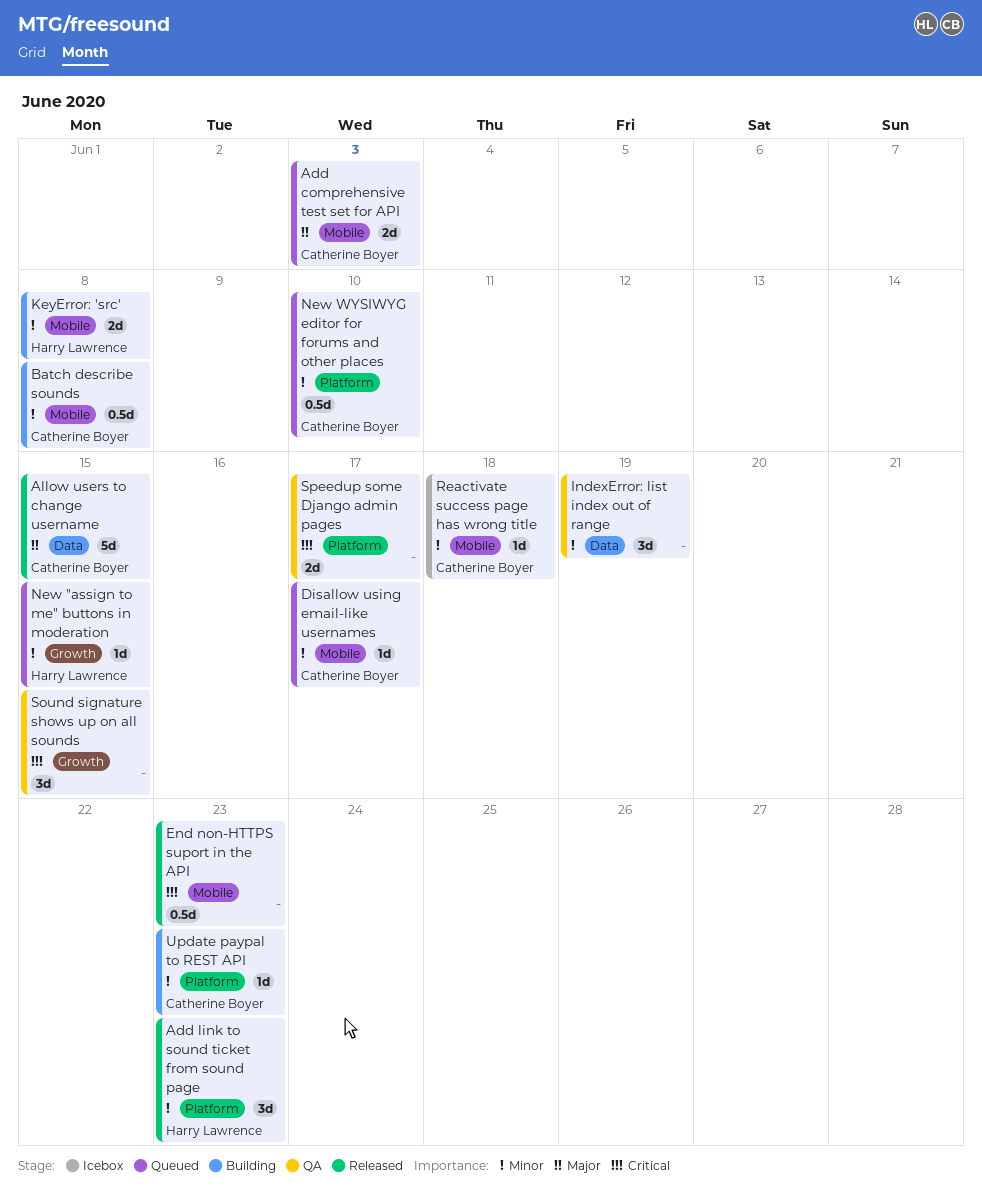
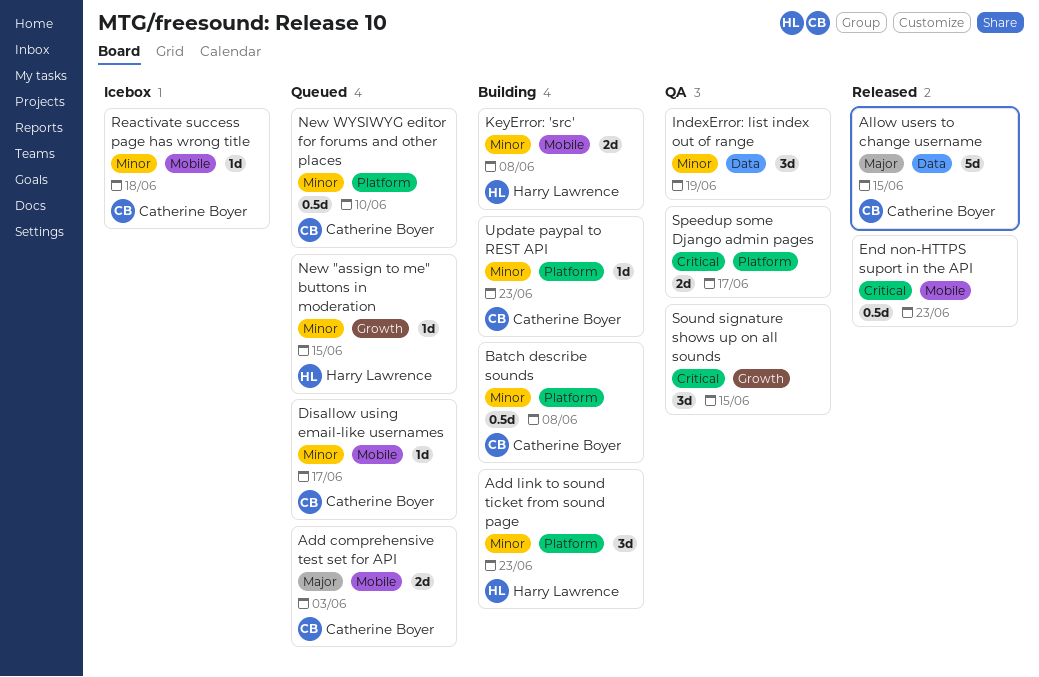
Add link to sound ticket from sound page, status: Released -> Building
Batch describe sounds, label: Mobile -> Platform

